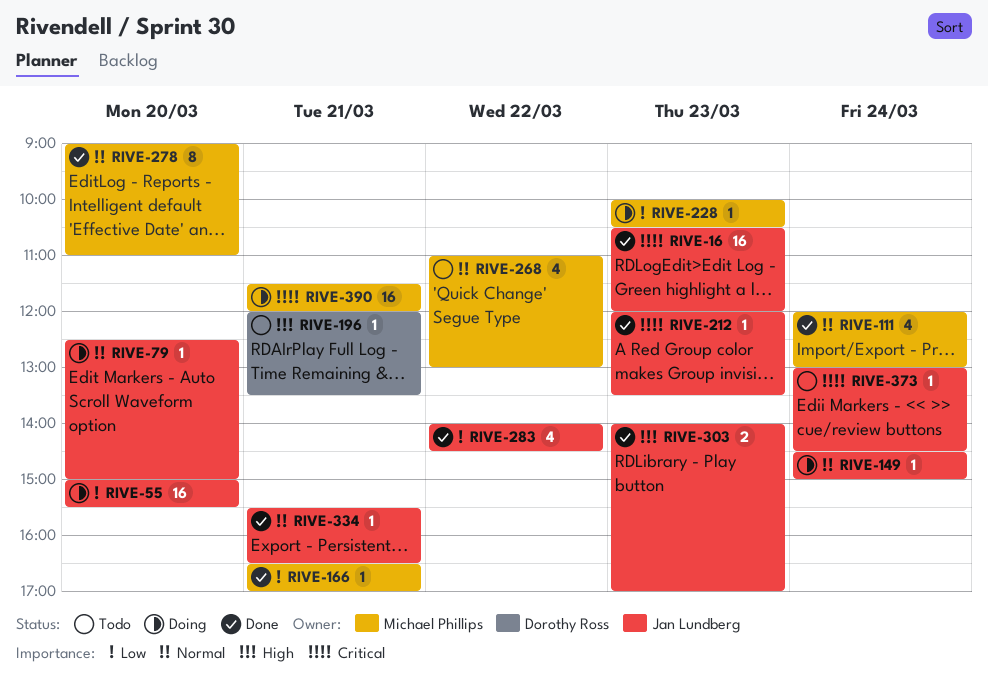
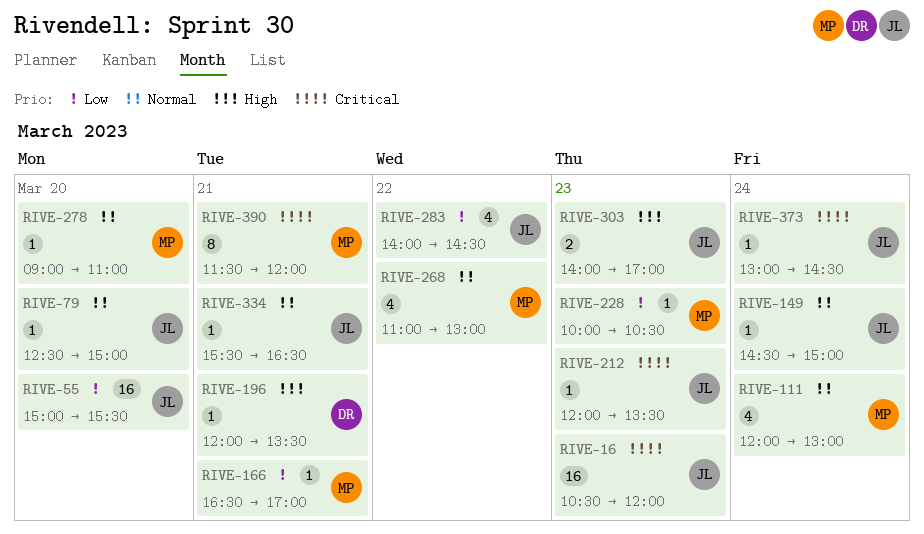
RIVE-278, estimate: 8 -> 1
RIVE-390, estimate: 16 -> 8

